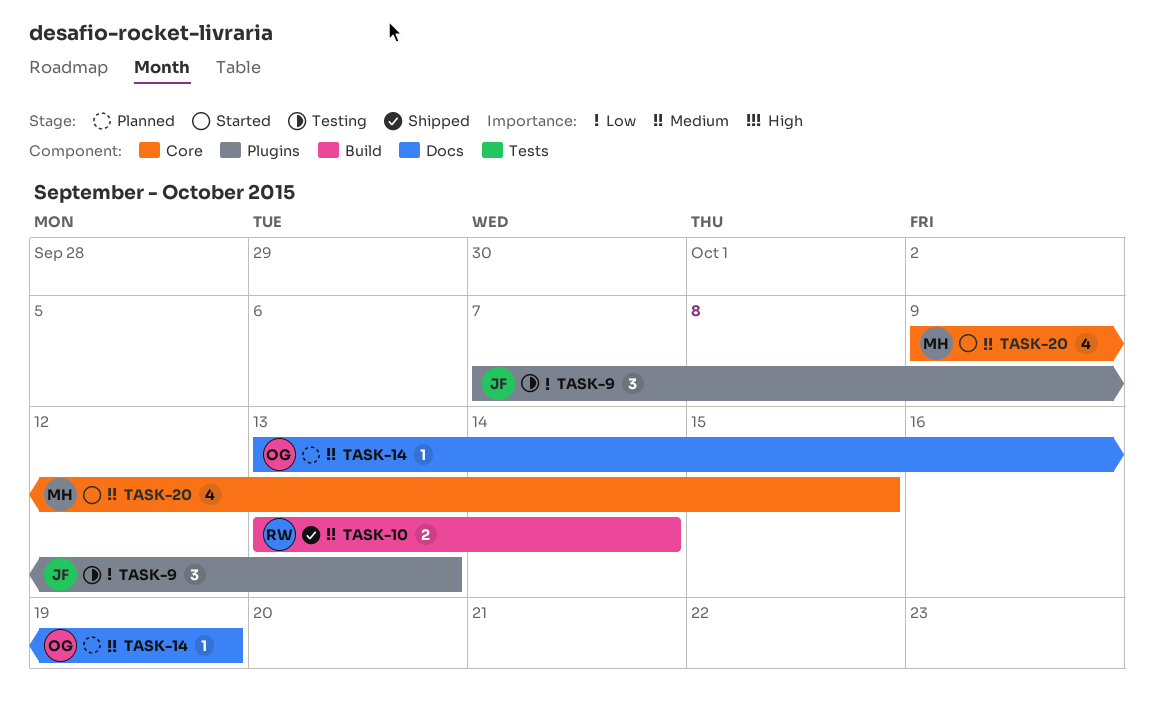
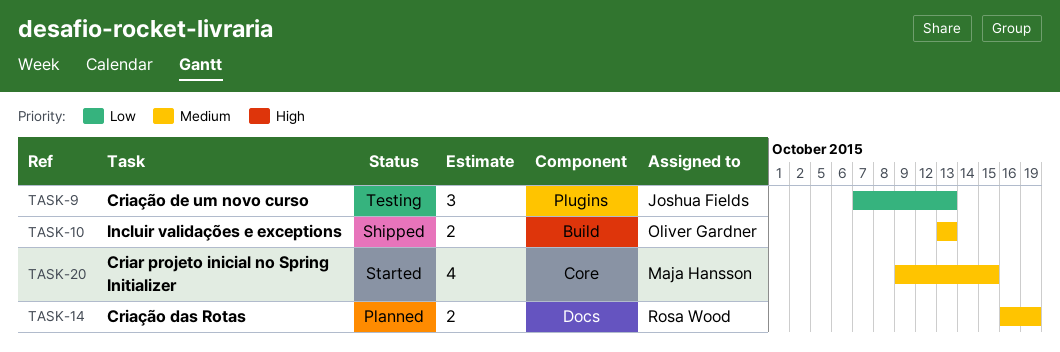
TASK-10, owner: Rosa Wood -> Oliver Gardner
TASK-10, due: Oct 14 -> Oct 13
TASK-14, owner: Oliver Gardner -> Rosa Wood
TASK-14, estimate: 1 -> 2
TASK-14, start: Oct 13 -> Oct 16

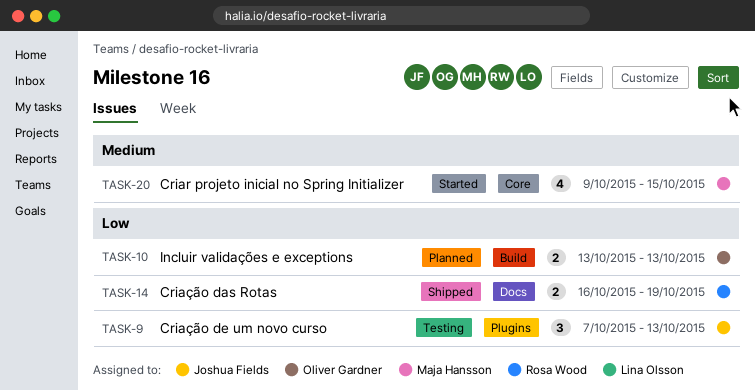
TASK-10, status: Shipped -> Planned
TASK-10, priority: Medium -> Low
TASK-14, status: Planned -> Shipped
TASK-14, priority: Medium -> Low

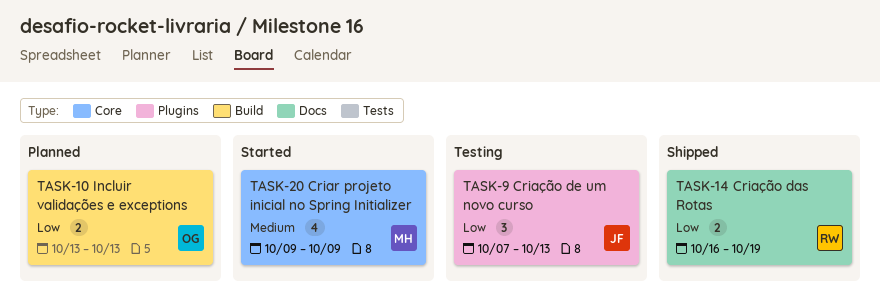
TASK-20, due: Oct 15 -> Oct 9

